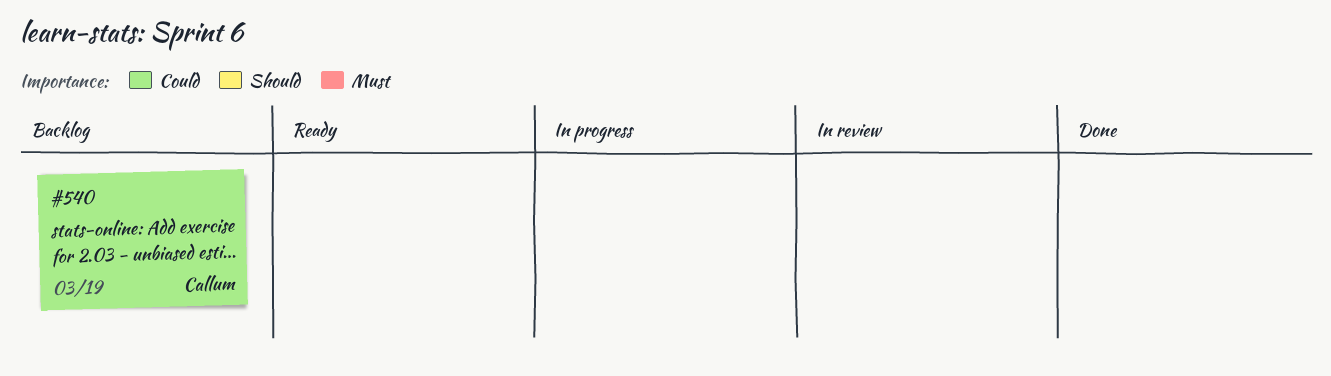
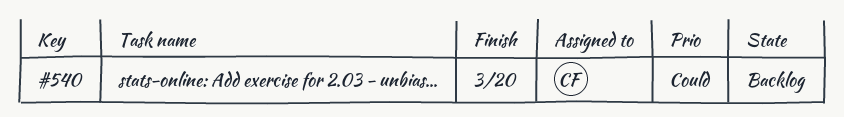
#540, due: Mar 19 -> Mar 20

